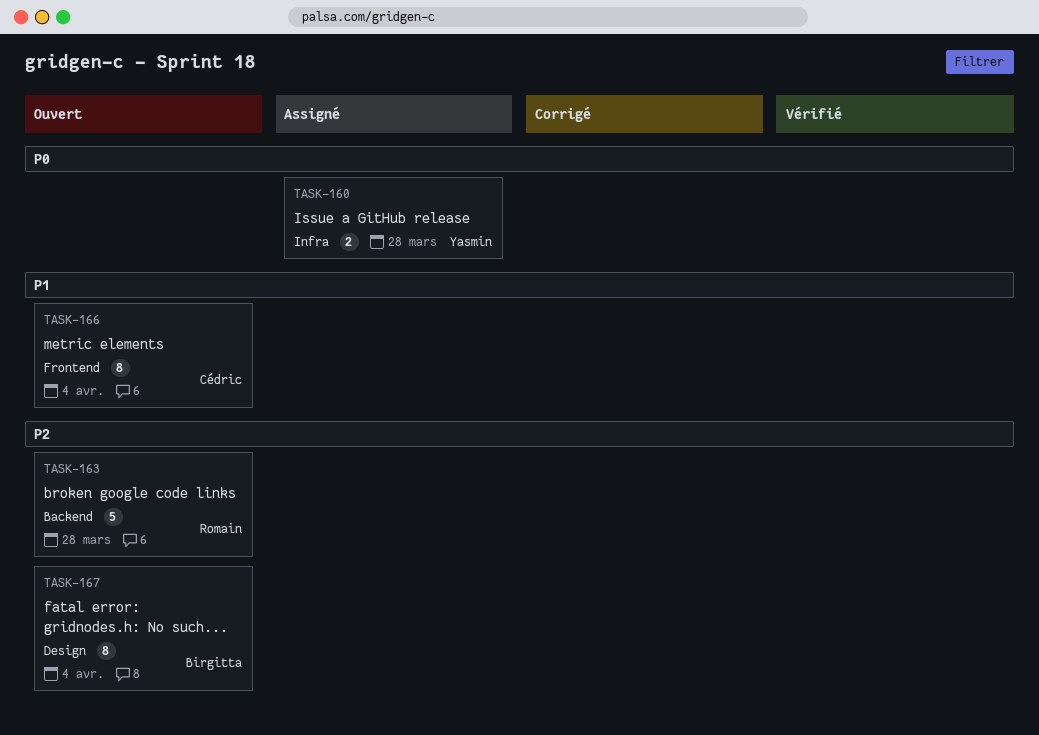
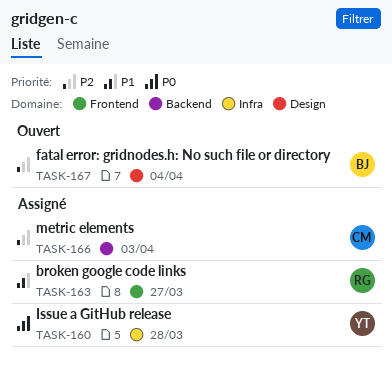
TASK-163, status: Ouvert -> Assigné
TASK-163, priority: P2 -> P1
TASK-163, label: Backend -> Frontend
TASK-163, due: Mar 28 -> Mar 27
TASK-166, status: Ouvert -> Assigné
TASK-166, priority: P1 -> P2
TASK-166, label: Frontend -> Backend
TASK-166, due: Apr 4 -> Apr 3

